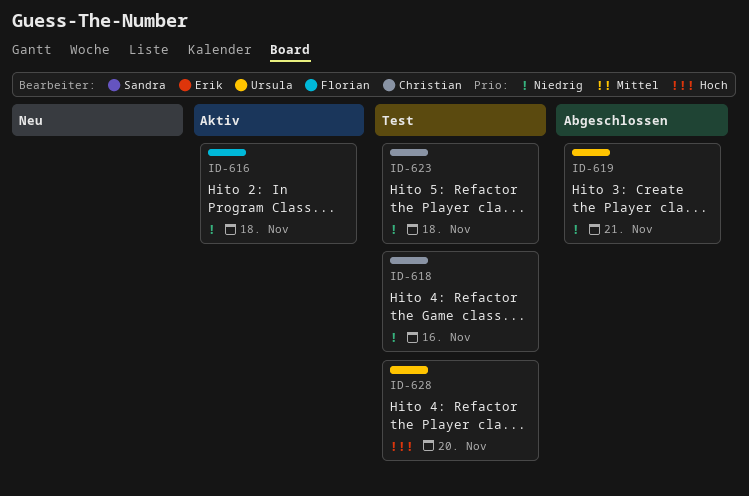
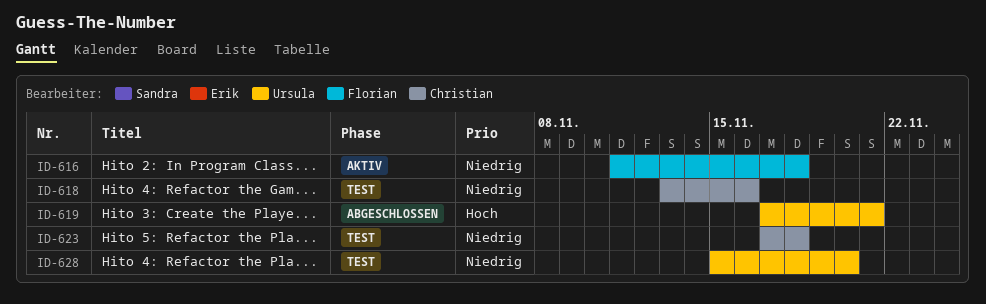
ID-619, priority: Niedrig -> Hoch
ID-628, priority: Hoch -> Niedrig

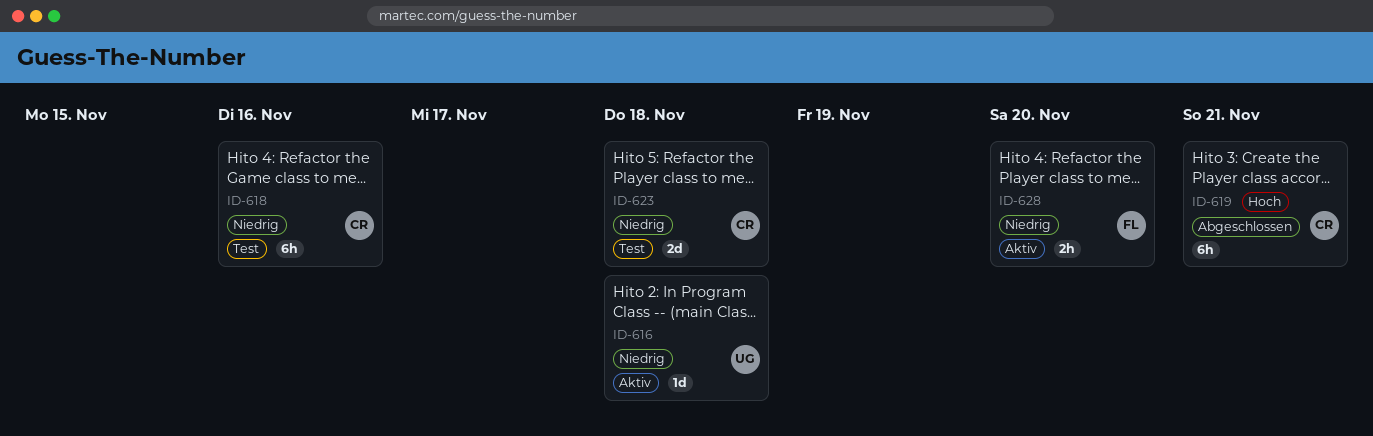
ID-616, owner: Florian -> Ursula
ID-619, owner: Ursula -> Christian
ID-628, status: Test -> Aktiv
ID-628, owner: Ursula -> Florian

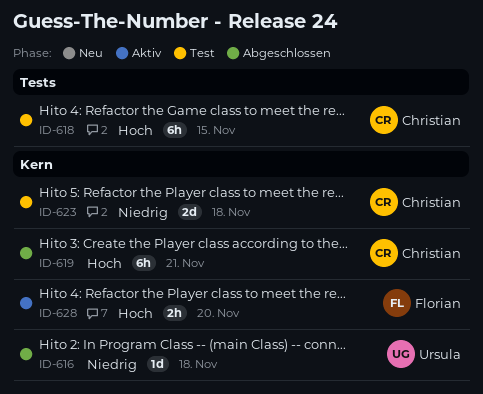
ID-616, status: Aktiv -> Abgeschlossen
ID-618, priority: Niedrig -> Hoch
ID-618, due: Nov 16 -> Nov 15
ID-628, priority: Niedrig -> Hoch

